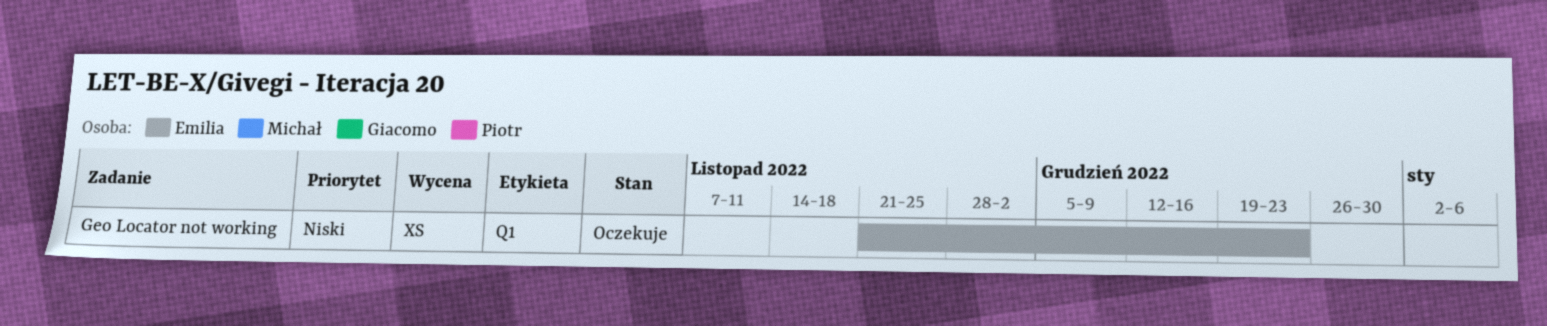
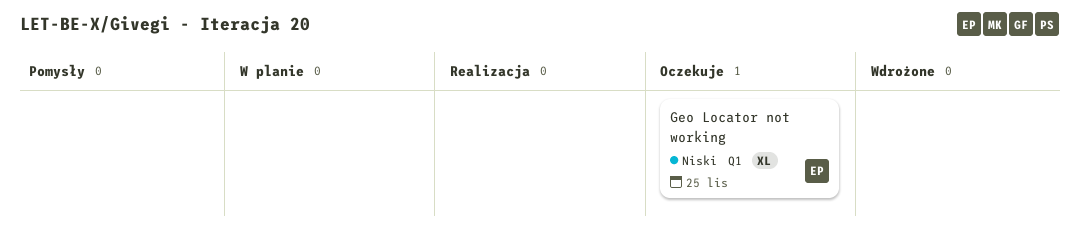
Geo Locator not working, estimate: XS -> XL
Geo Locator not working, due: Dec 23 -> Nov 25

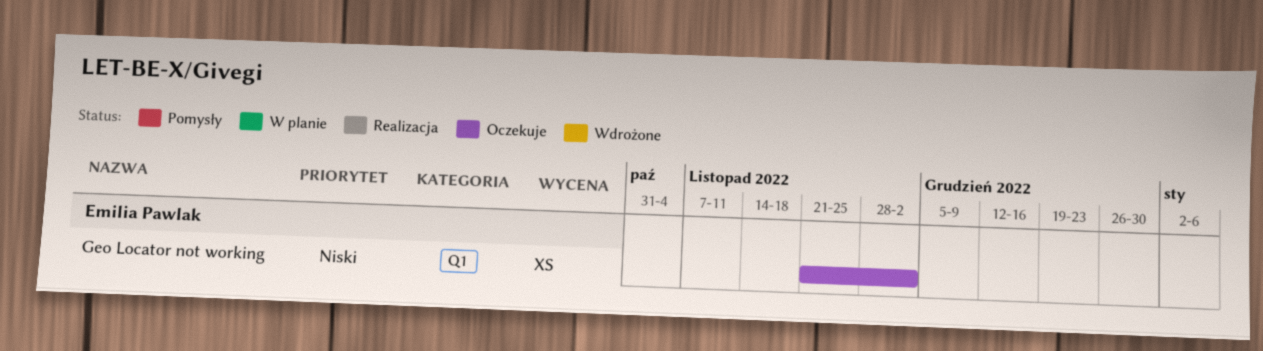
Geo Locator not working, estimate: XL -> XS
Geo Locator not working, due: Nov 25 -> Dec 2

